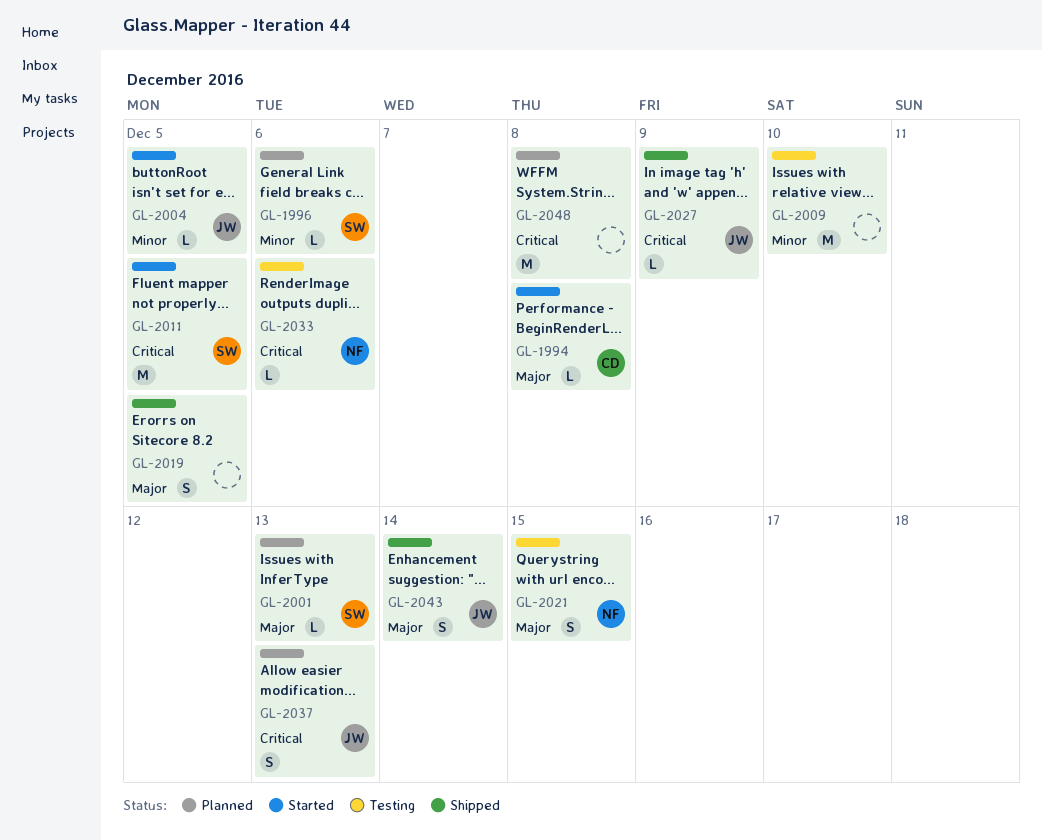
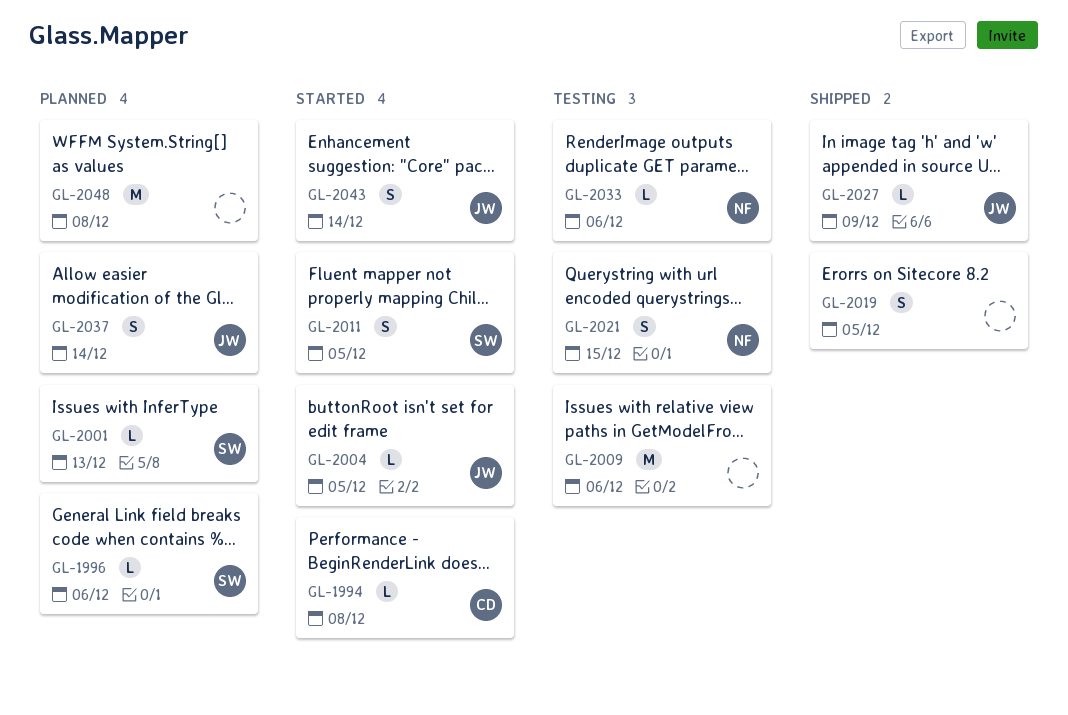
GL-2009, due: Dec 10 -> Dec 6
GL-2011, estimate: M -> S
GL-2037, due: Dec 13 -> Dec 14
GL-2043, status: Shipped -> Started

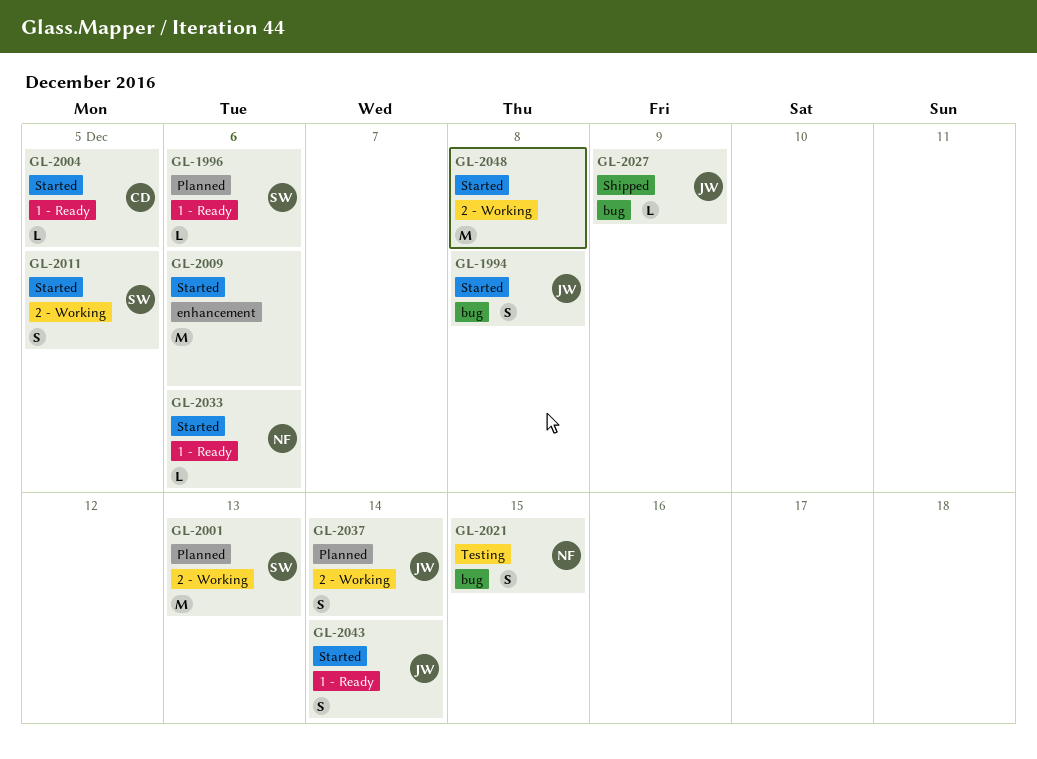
GL-1994, owner: CD -> JW
GL-1994, estimate: L -> S
GL-2001, estimate: L -> M
GL-2004, owner: JW -> CD
GL-2009, status: Testing -> Started
GL-2019: present -> none
GL-2033, status: Testing -> Started
GL-2048, status: Planned -> Started

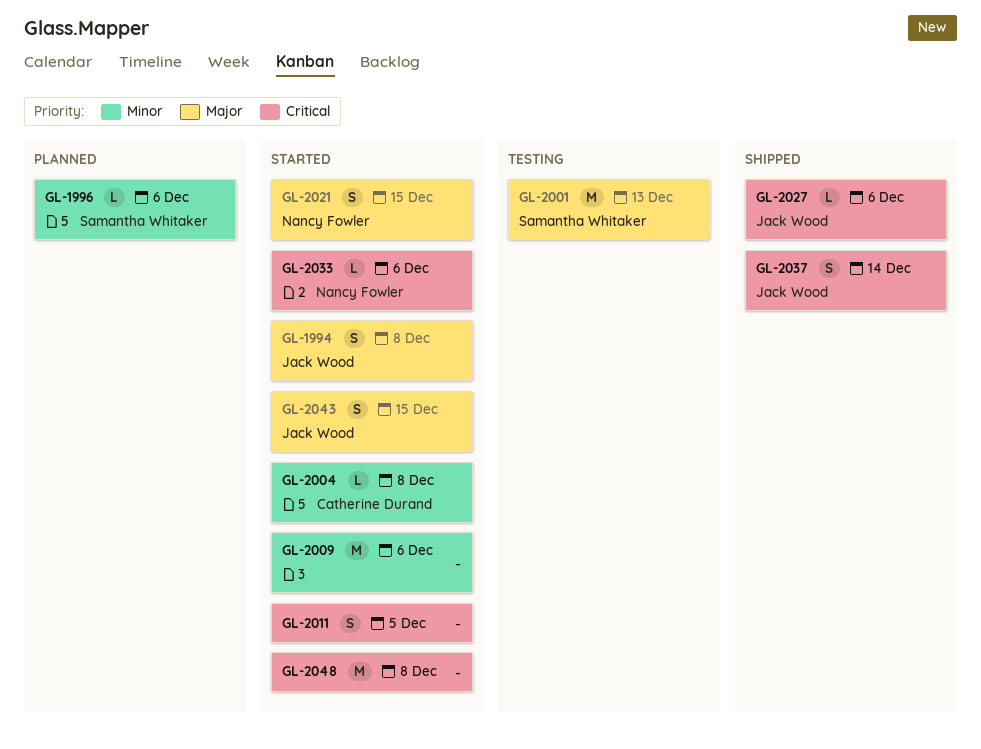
GL-2001, status: Planned -> Testing
GL-2004, due: Dec 5 -> Dec 8
GL-2011, owner: Samantha Whitaker -> none
GL-2021, status: Testing -> Started
GL-2027, due: Dec 9 -> Dec 6
GL-2037, status: Planned -> Shipped
GL-2043, due: Dec 14 -> Dec 15

